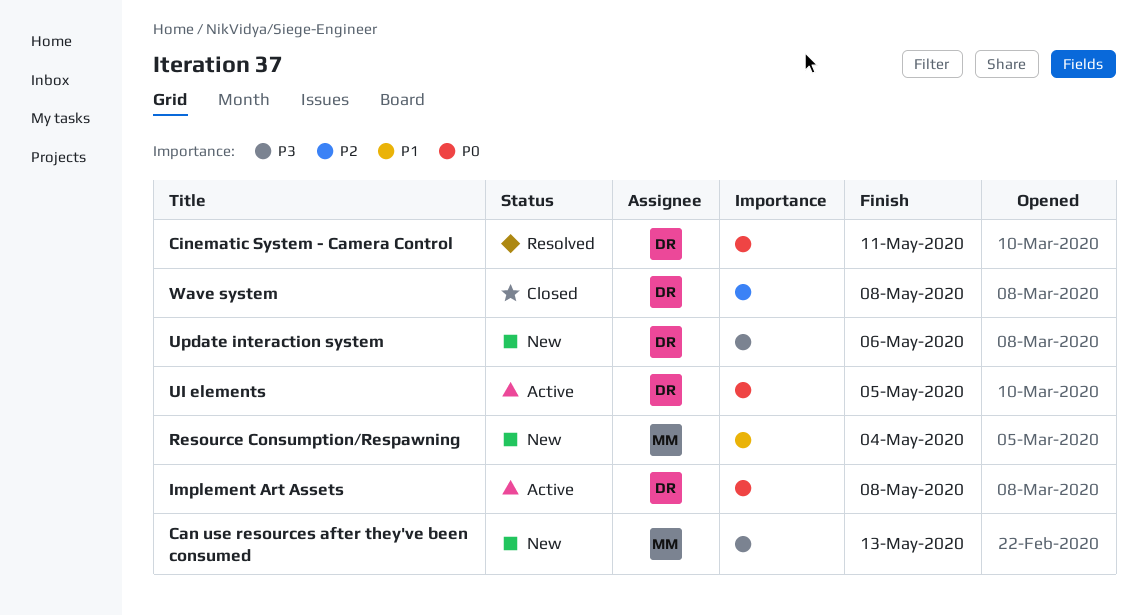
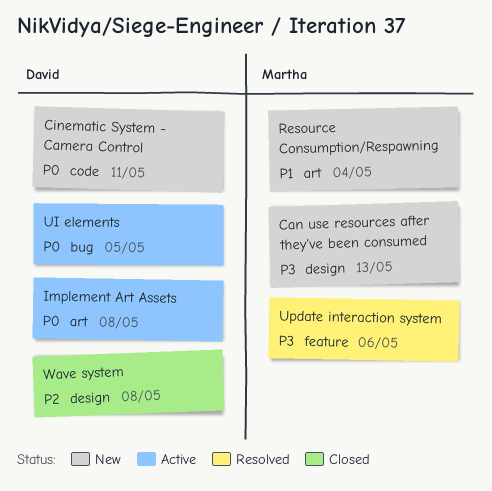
Cinematic System - Camera Control, status: Resolved -> New
Update interaction system, status: New -> Resolved
Update interaction system, owner: David -> Martha

